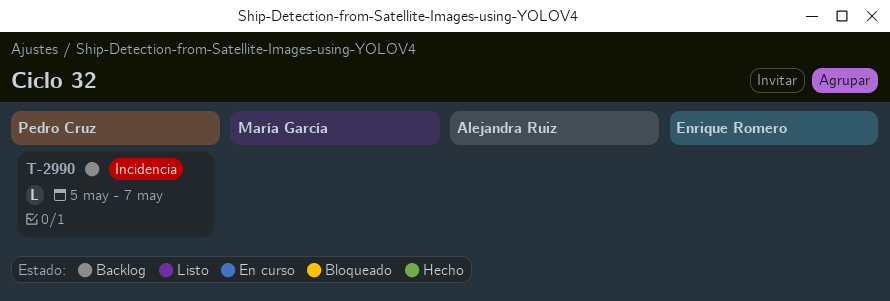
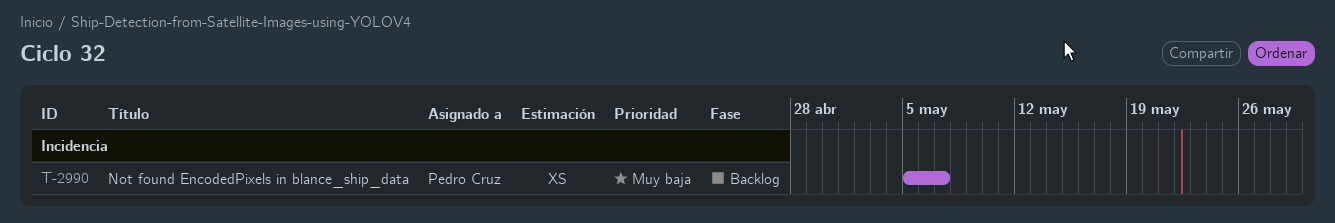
T-2990, estimate: L -> XS

